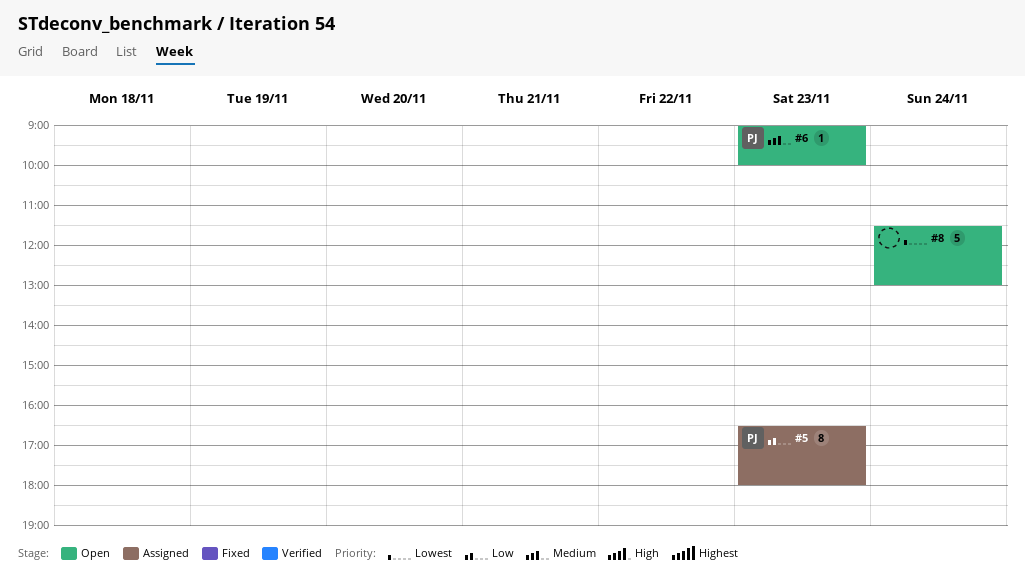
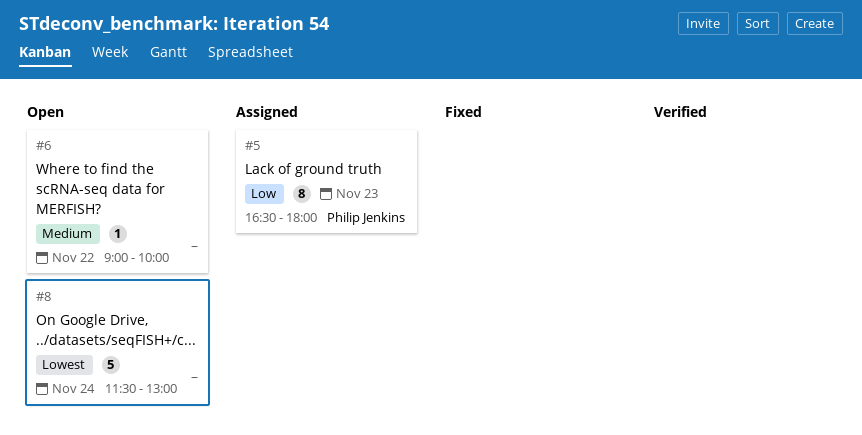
#6, owner: Philip Jenkins -> none
#6, day: Nov 23 -> Nov 22

